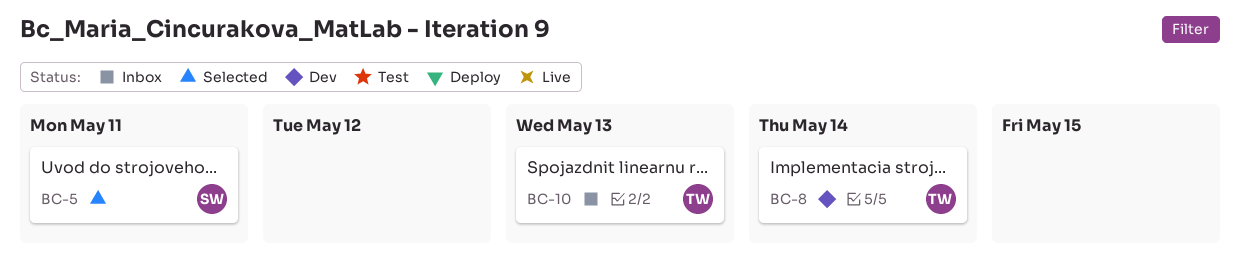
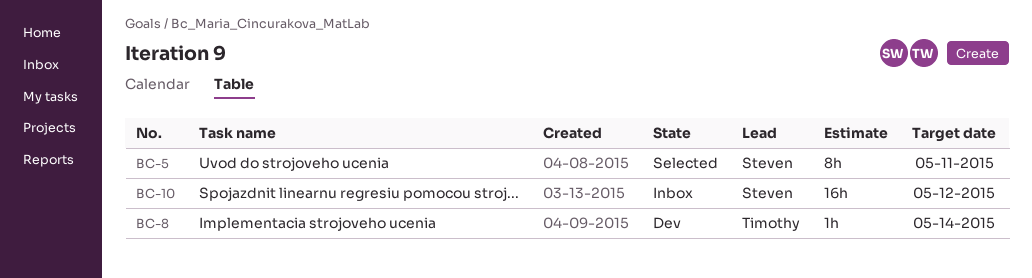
BC-10, owner: Timothy -> Steven
BC-10, due: May 13 -> May 12

